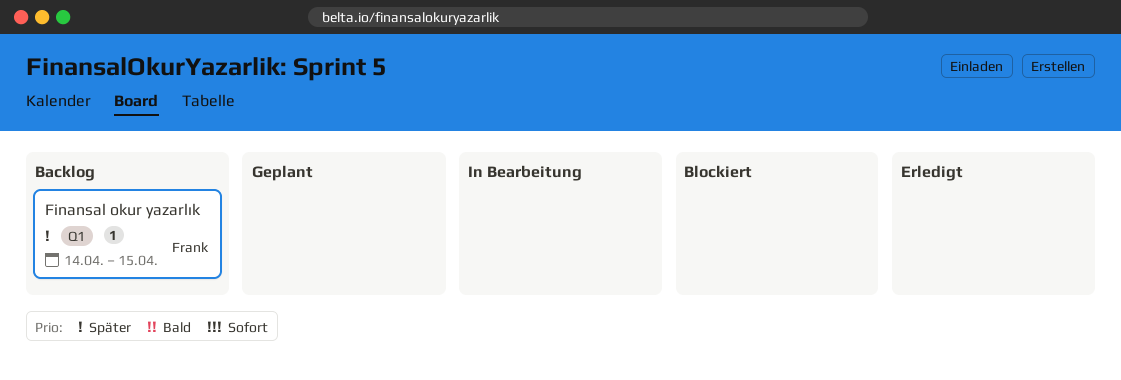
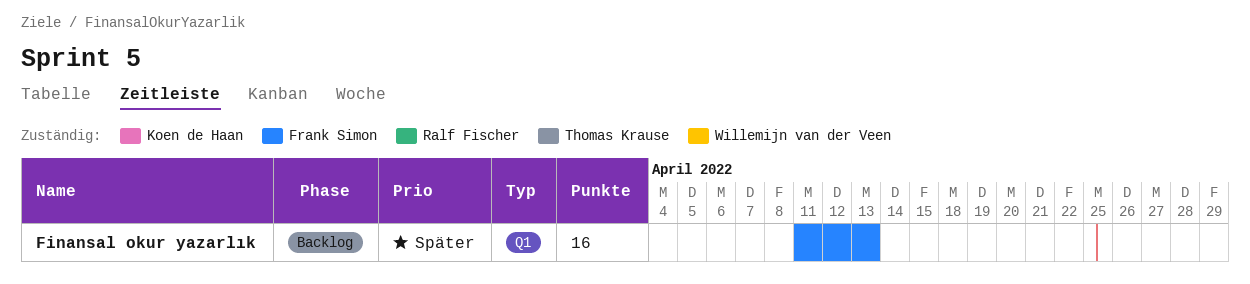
Finansal okur yazarlık, estimate: 1 -> 16
Finansal okur yazarlık, start: Apr 14 -> Apr 11
Finansal okur yazarlık, due: Apr 15 -> Apr 13

